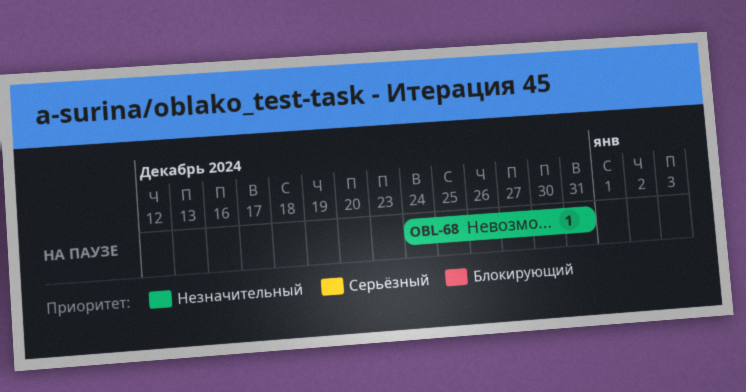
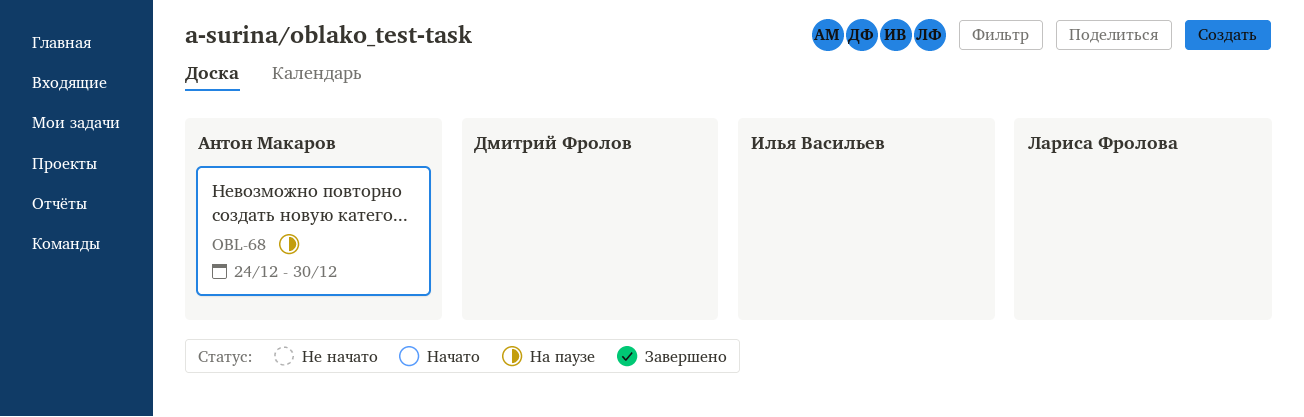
OBL-68, due: Dec 31 -> Dec 30

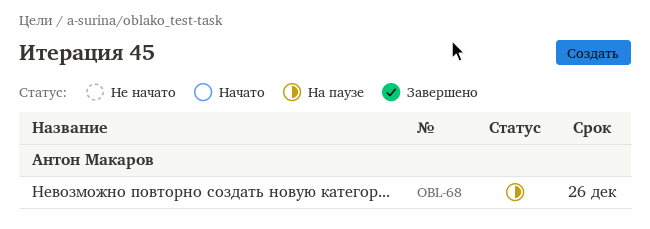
OBL-68, due: Dec 30 -> Dec 26

